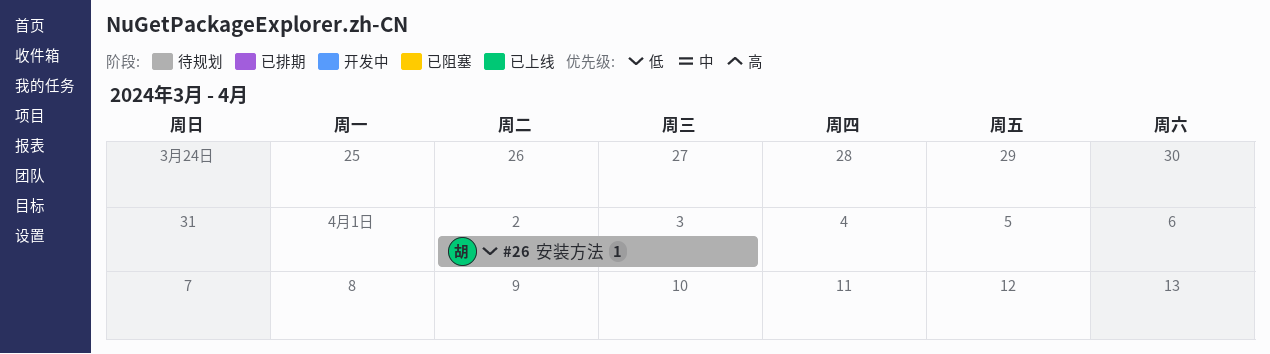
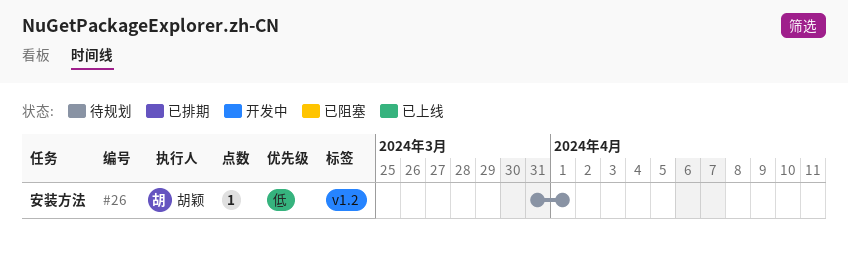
#26, start: Apr 2 -> Mar 31
#26, due: Apr 3 -> Apr 1

